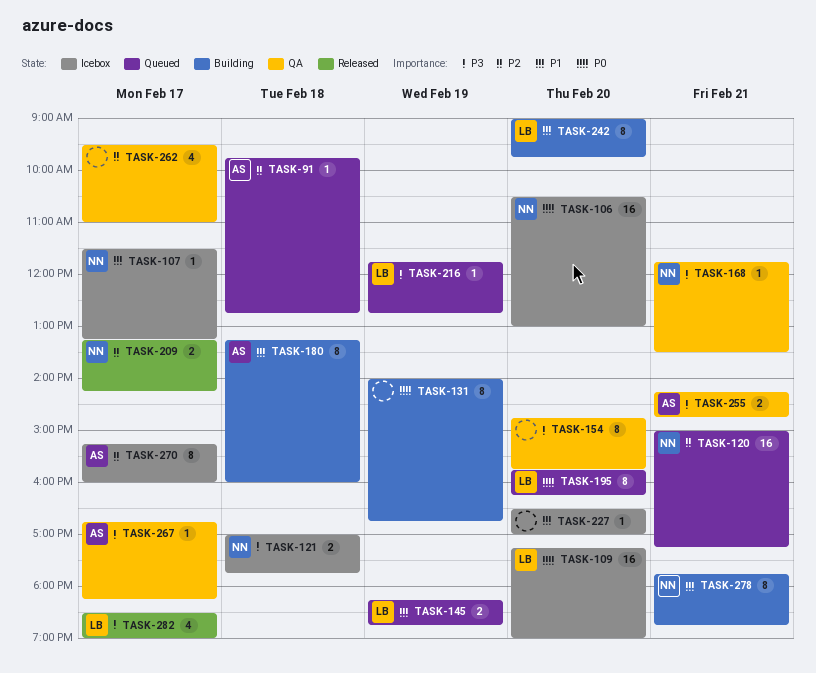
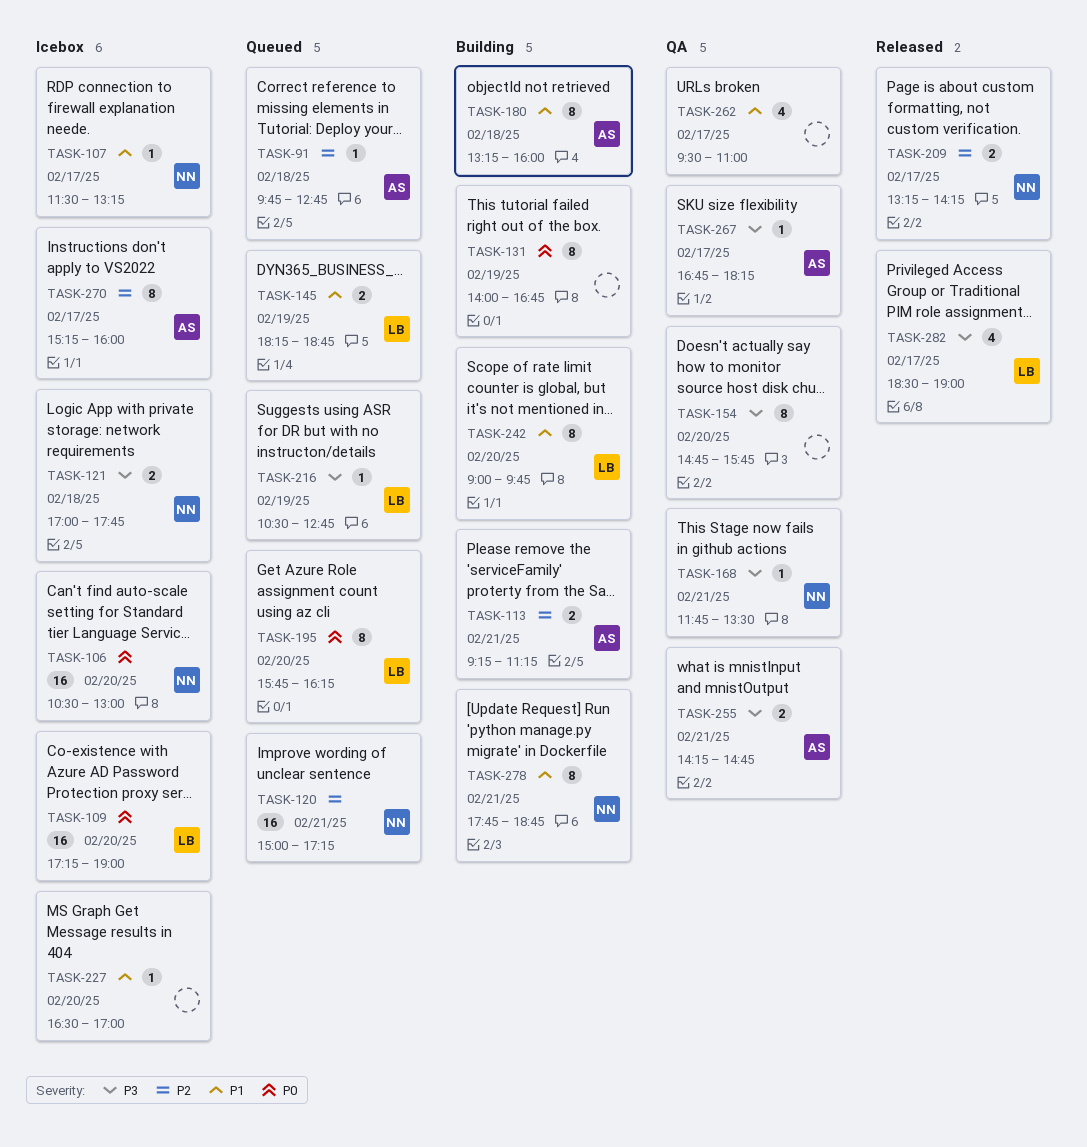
TASK-113: none -> present
TASK-216, begins: 11:45 -> 10:30
TASK-262, priority: P2 -> P1

